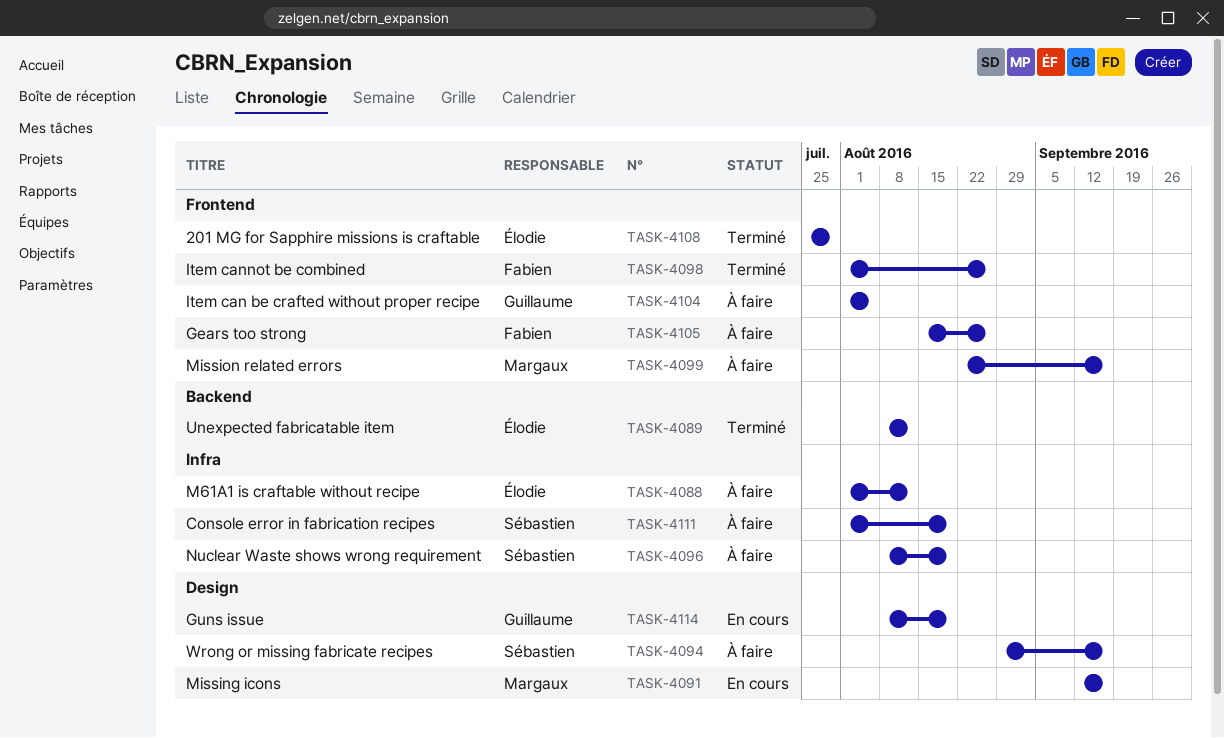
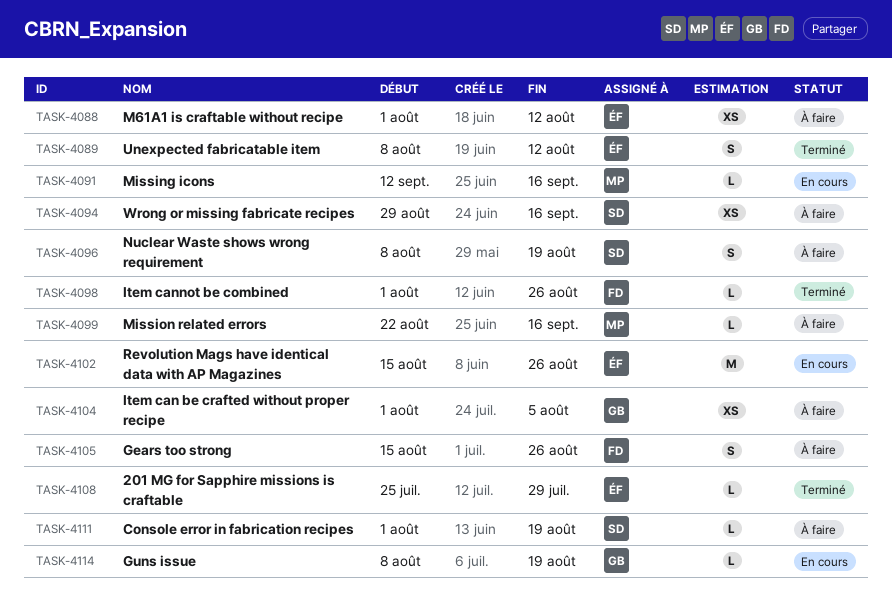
TASK-4102: none -> present

